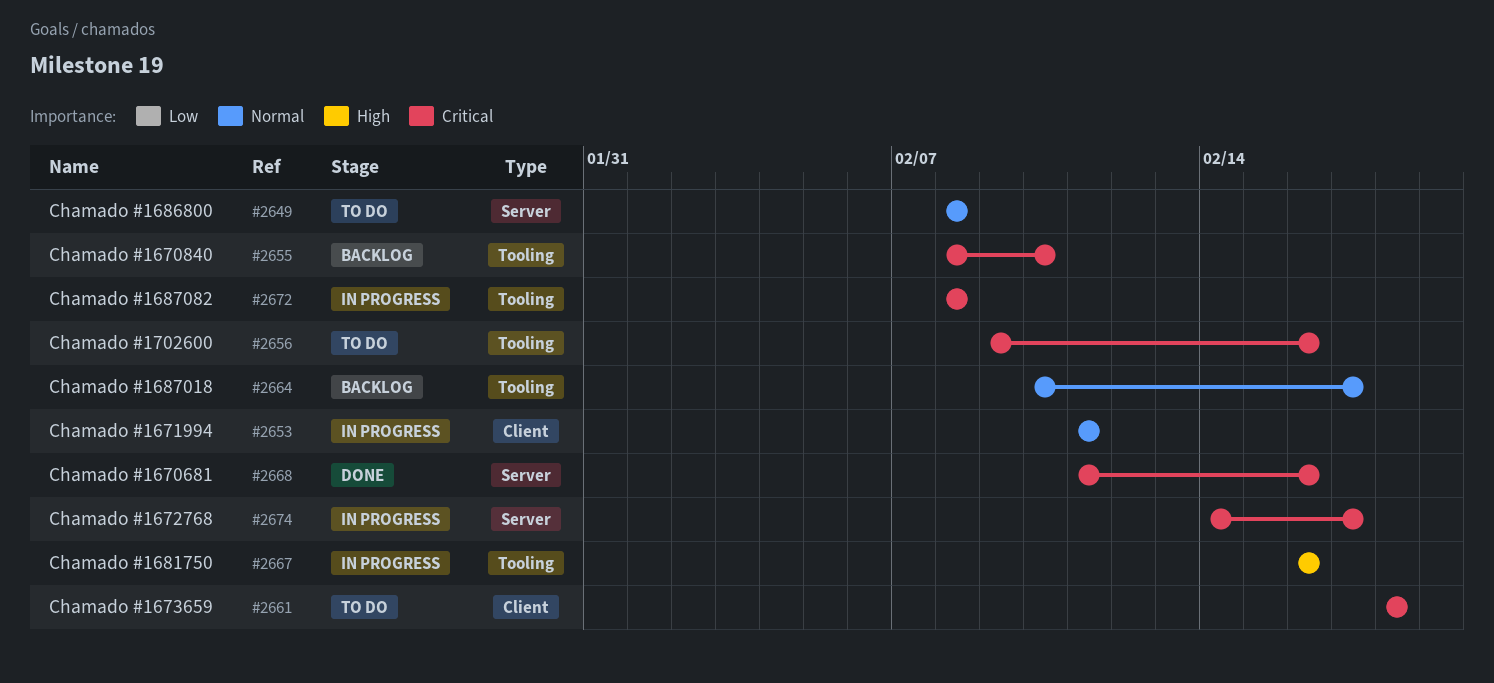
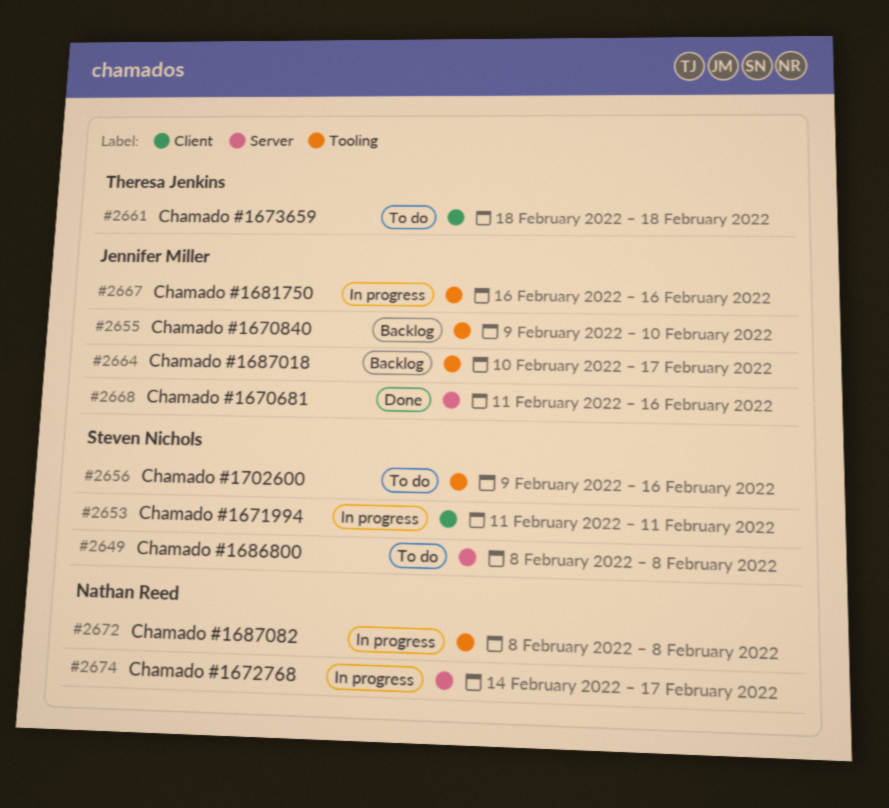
#2655, start: Feb 8 -> Feb 9

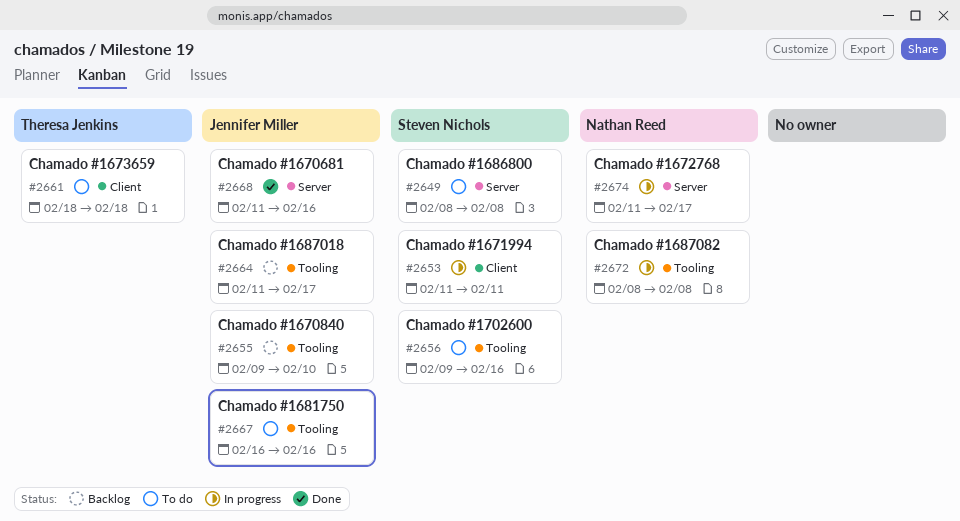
#2664, start: Feb 10 -> Feb 11
#2667, status: In progress -> To do
#2674, start: Feb 14 -> Feb 11

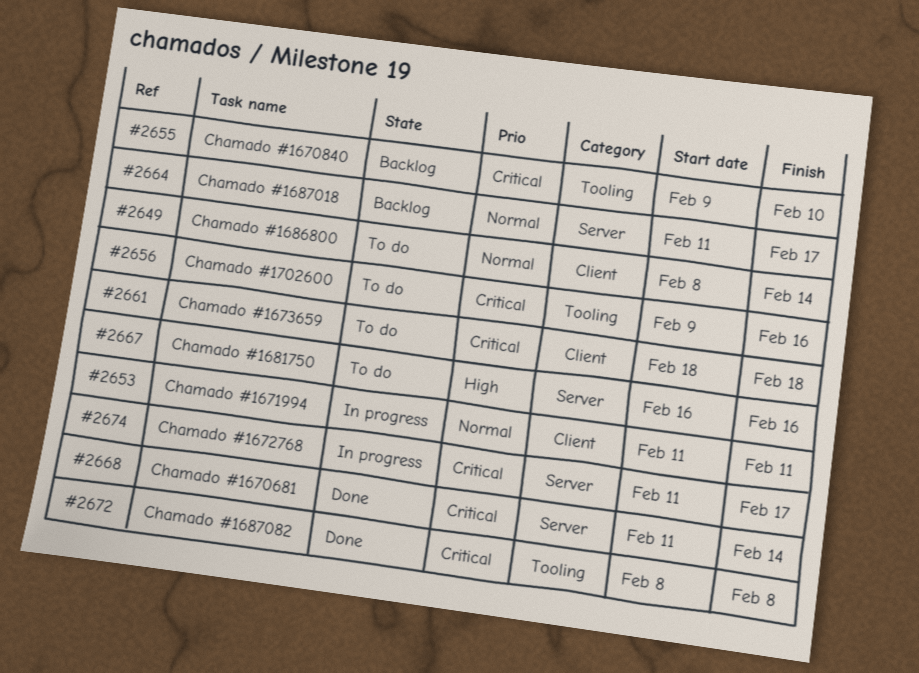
#2649, label: Server -> Client
#2649, due: Feb 8 -> Feb 14
#2664, label: Tooling -> Server
#2667, label: Tooling -> Server
#2668, due: Feb 16 -> Feb 14
#2672, status: In progress -> Done

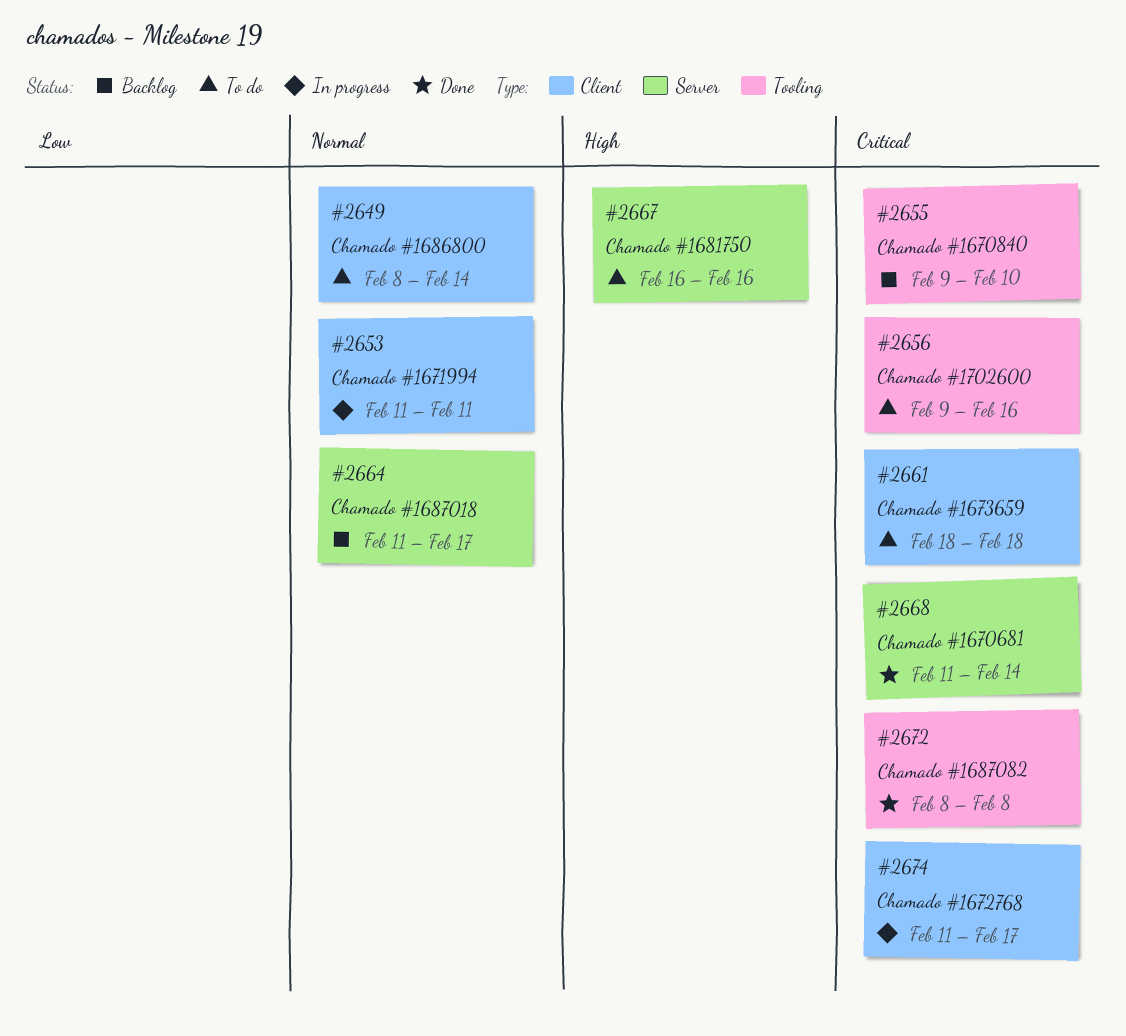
#2674, label: Server -> Client

